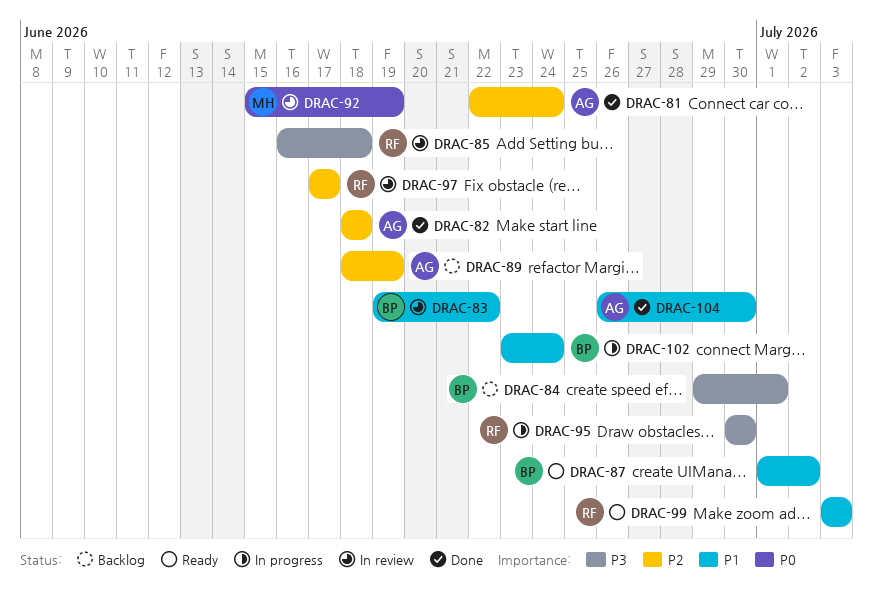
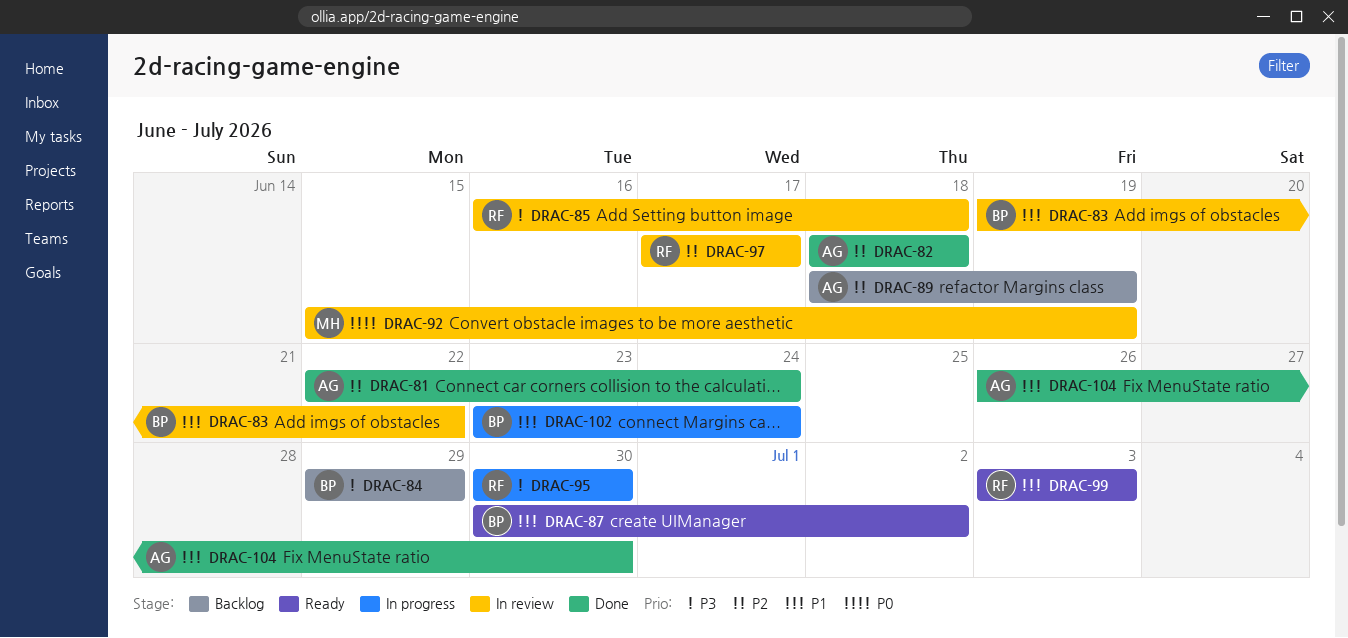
DRAC-84, due: Jul 1 -> Jun 29
DRAC-87, start: Jul 1 -> Jun 30

